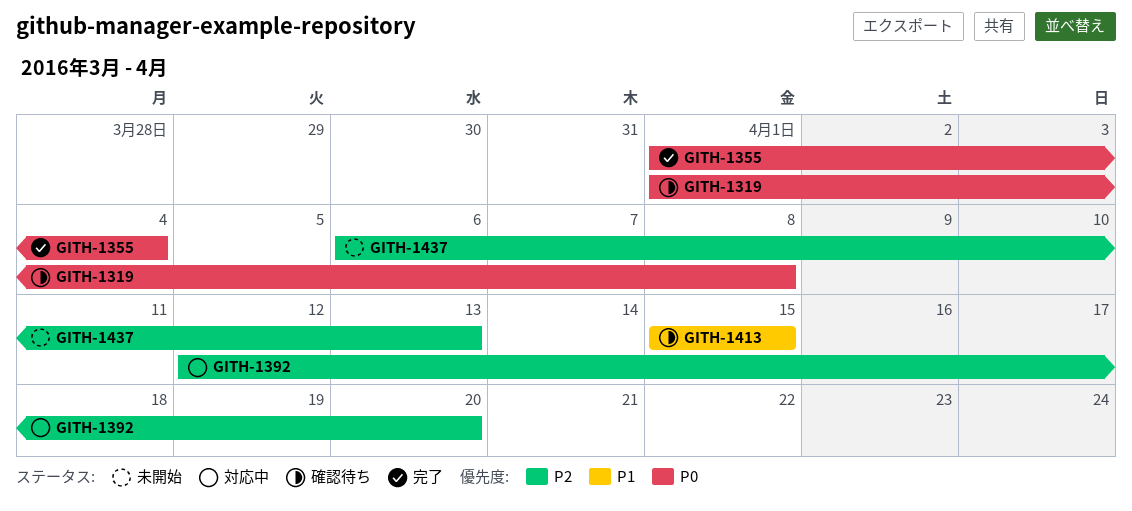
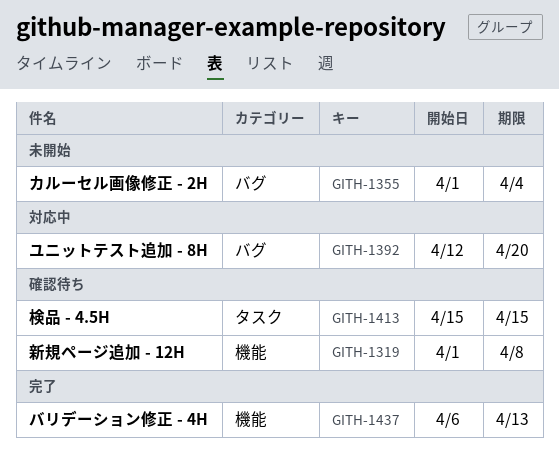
GITH-1355, status: 完了 -> 未開始
GITH-1437, status: 未開始 -> 完了

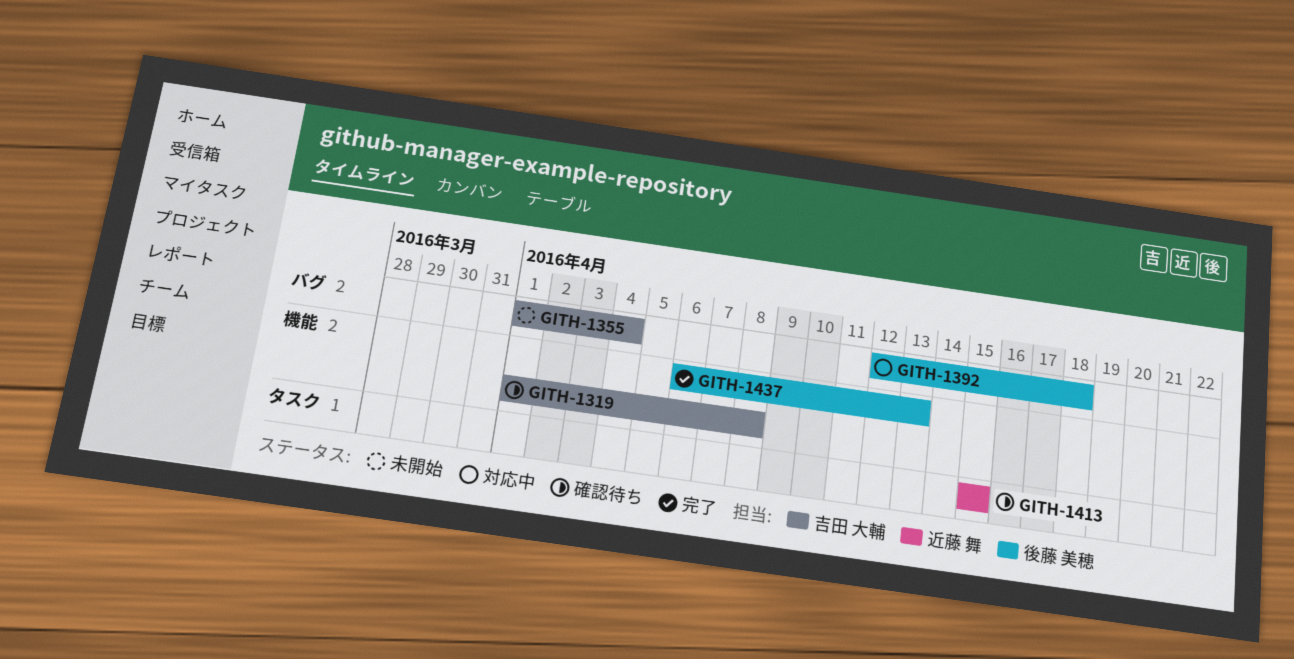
GITH-1392, due: Apr 20 -> Apr 18

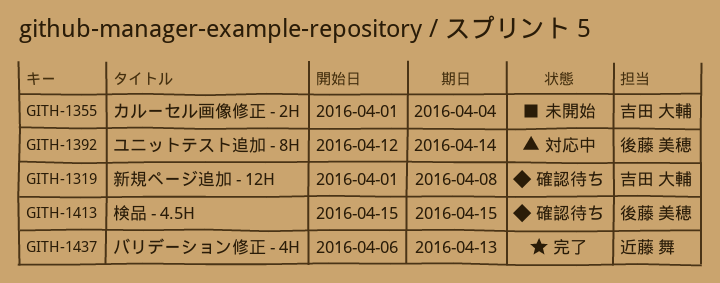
GITH-1392, due: Apr 18 -> Apr 14
GITH-1413, owner: 近藤 舞 -> 後藤 美穂
GITH-1437, owner: 後藤 美穂 -> 近藤 舞

